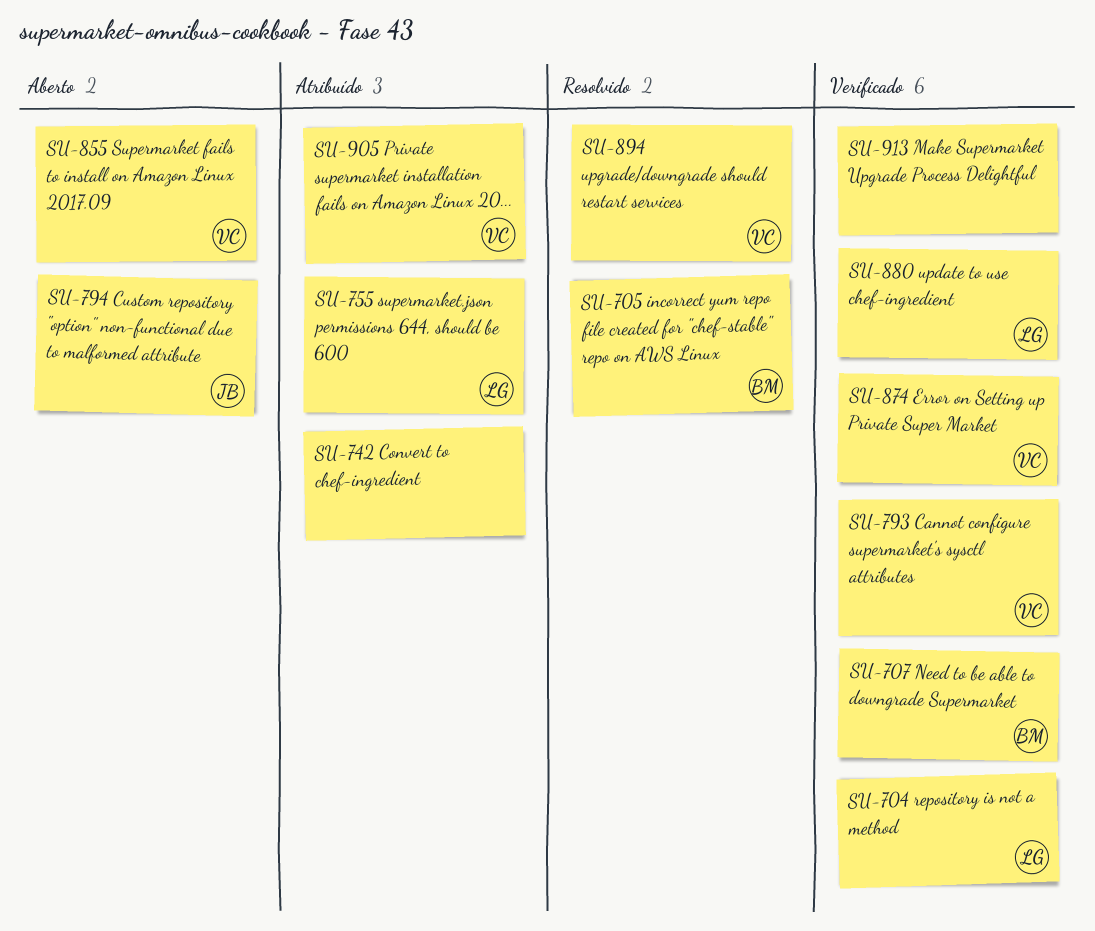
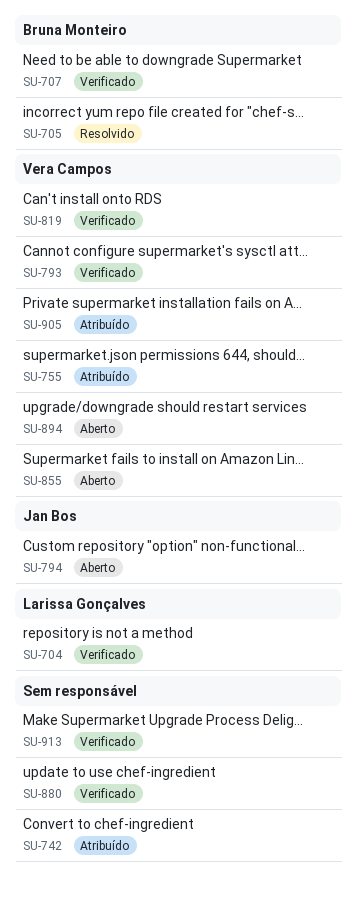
SU-755, owner: Larissa Gonçalves -> Vera Campos
SU-819: none -> present
SU-874: present -> none
SU-880, owner: Larissa Gonçalves -> none
SU-894, status: Resolvido -> Aberto

